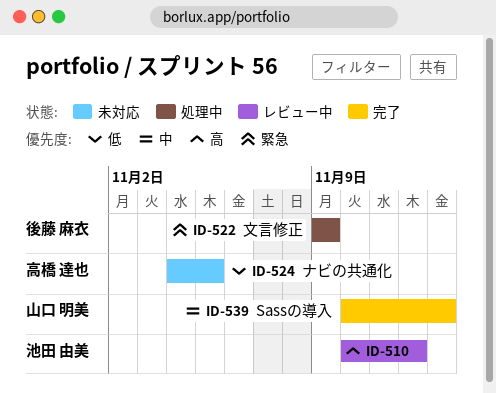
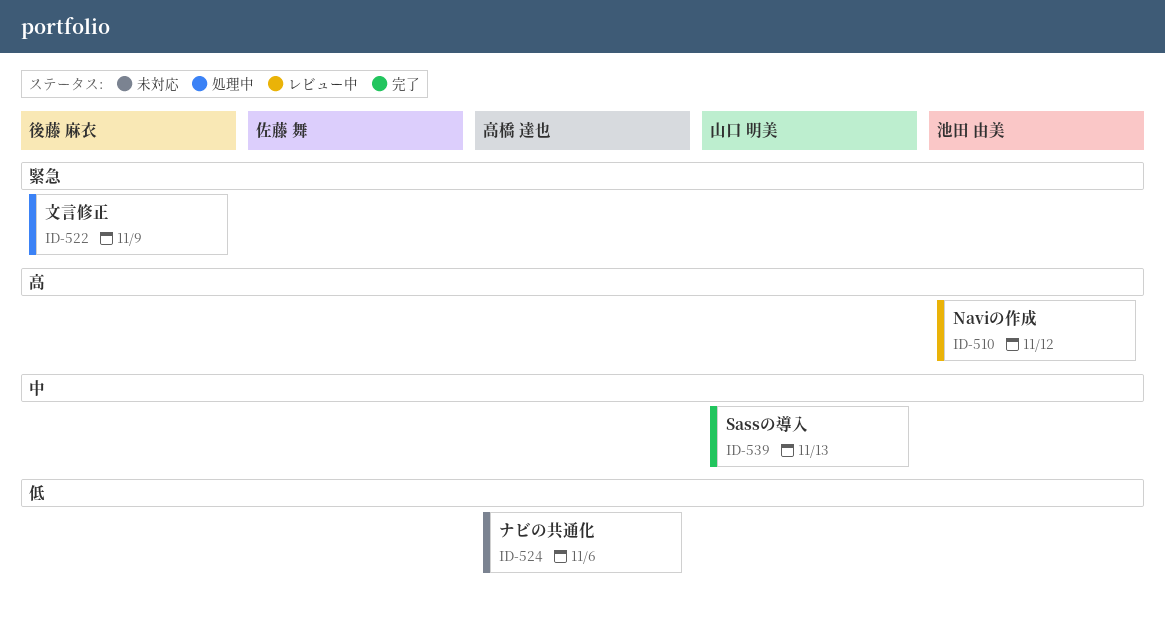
ID-524, due: Nov 5 -> Nov 6

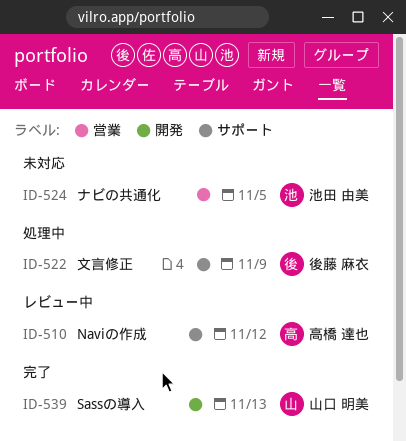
ID-510, owner: 池田 由美 -> 高橋 達也
ID-524, owner: 高橋 達也 -> 池田 由美
ID-524, due: Nov 6 -> Nov 5

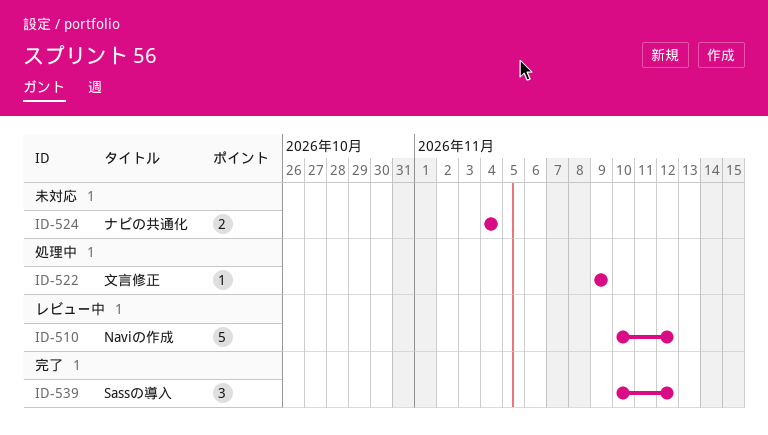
ID-524, due: Nov 5 -> Nov 4
ID-539, due: Nov 13 -> Nov 12

